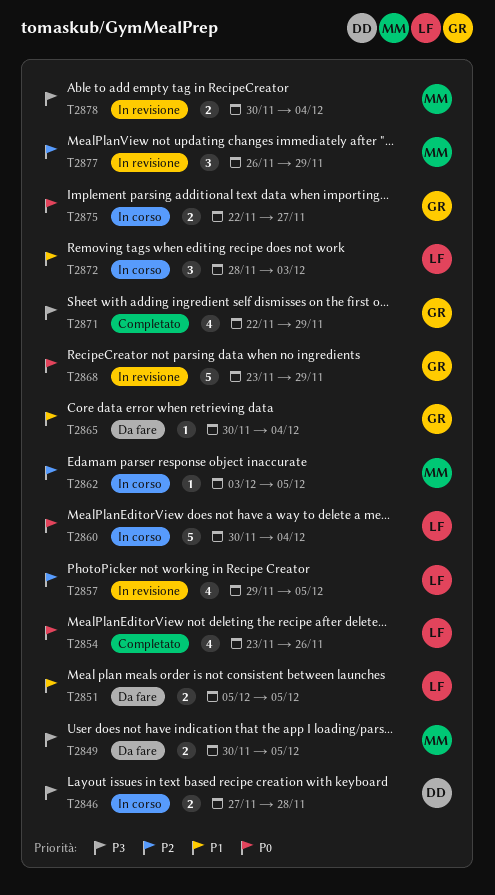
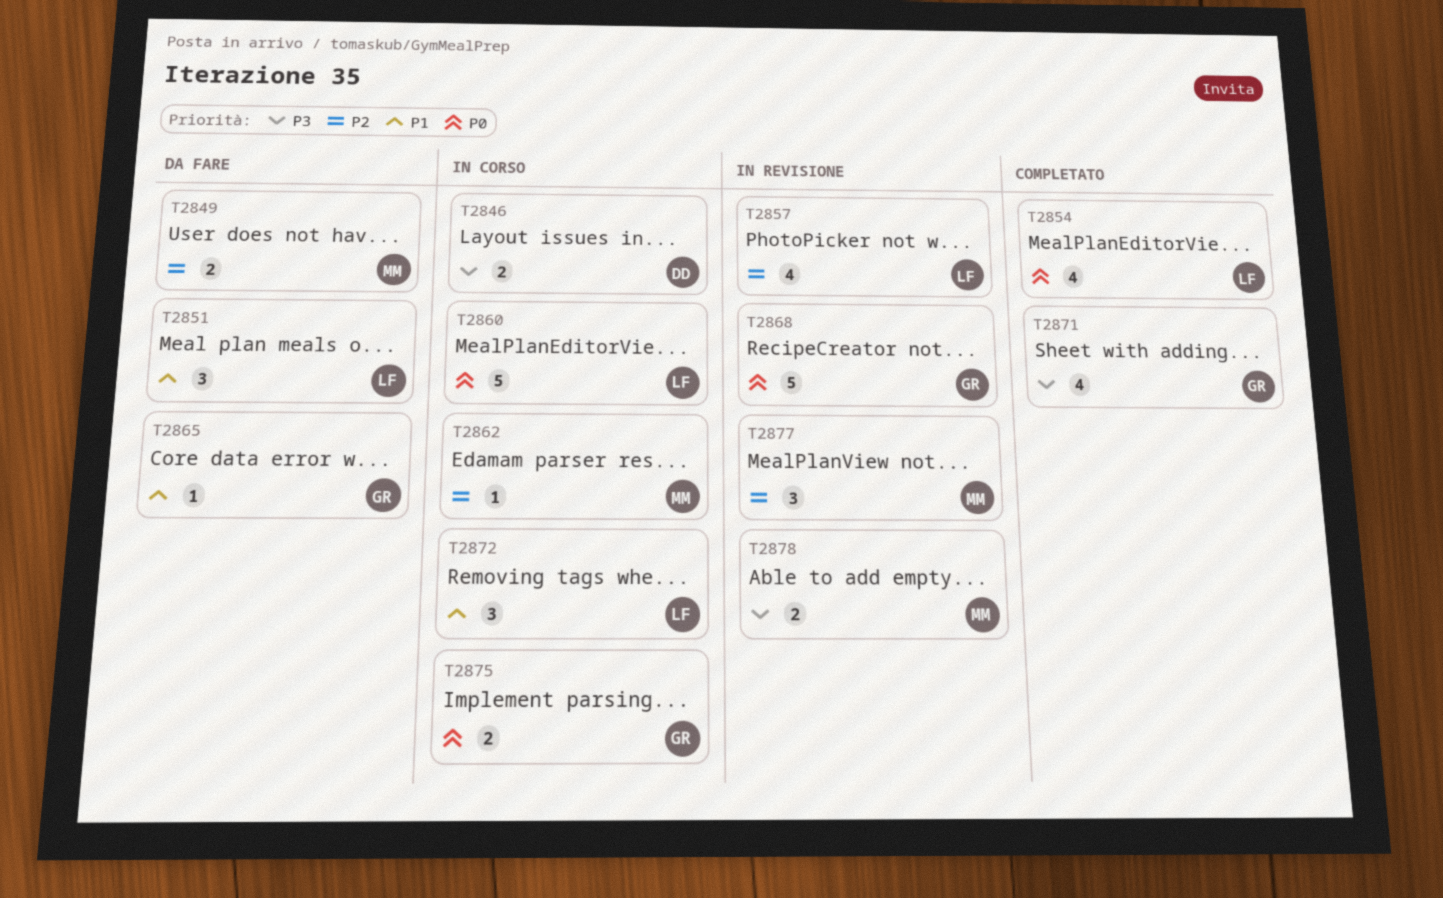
T2849, priority: P3 -> P2
T2851, estimate: 2 -> 3

